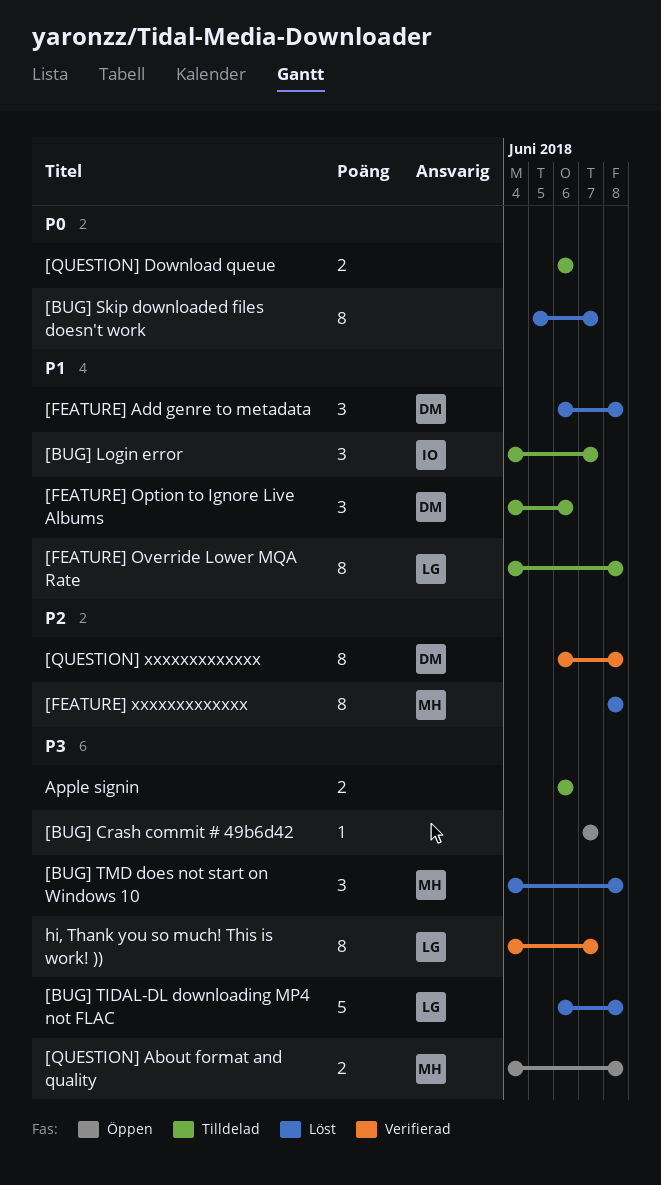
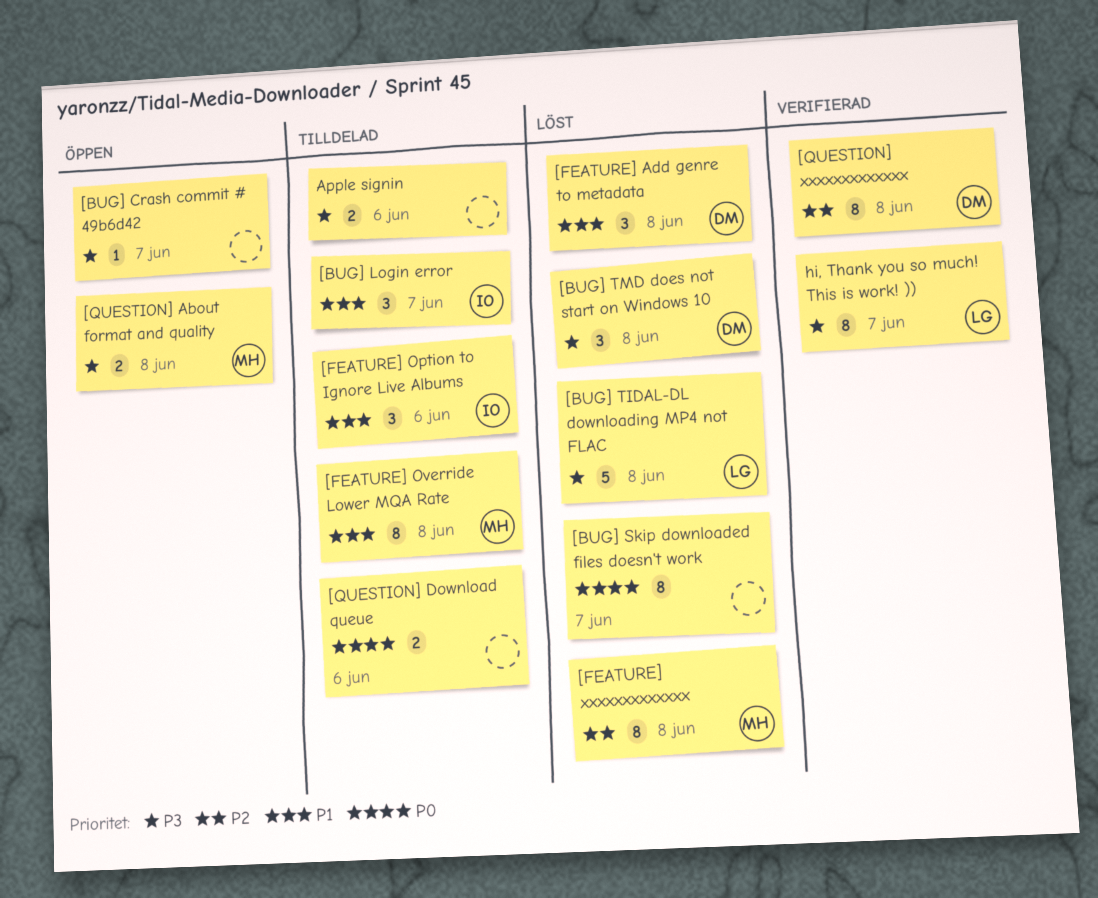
[BUG] TMD does not start on Windows 10, owner: MH -> DM
[FEATURE] Option to Ignore Live Albums, owner: DM -> IO
[FEATURE] Override Lower MQA Rate, owner: LG -> MH

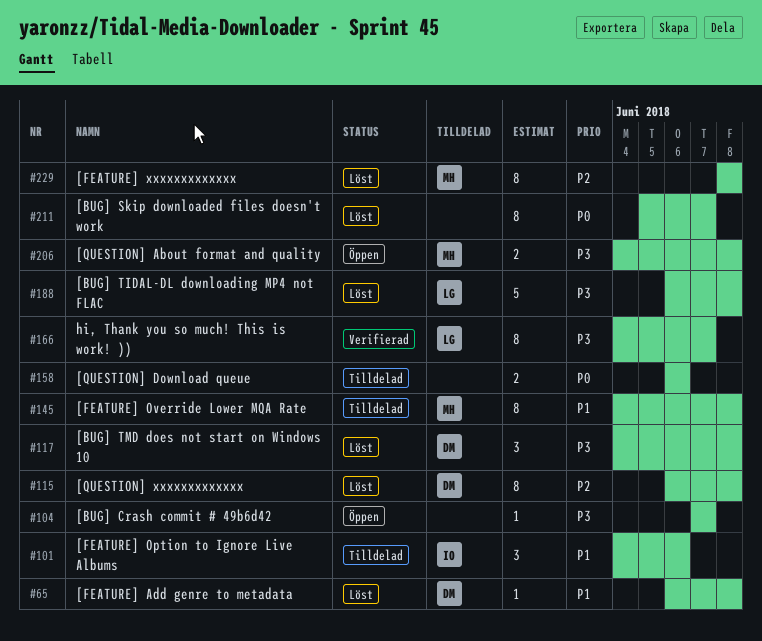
[BUG] Login error: present -> none
[FEATURE] Add genre to metadata, estimate: 3 -> 1
[QUESTION] xxxxxxxxxxxxx, status: Verifierad -> Löst
Apple signin: present -> none

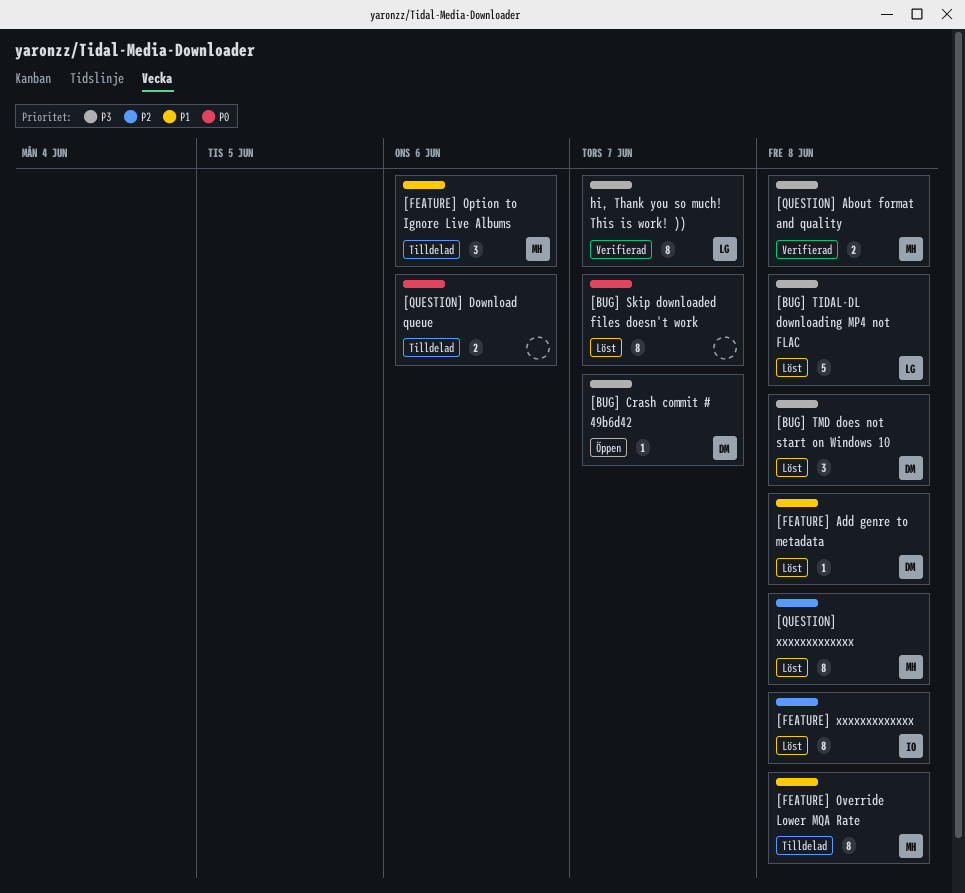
[BUG] Crash commit # 49b6d42, owner: none -> DM
[FEATURE] Option to Ignore Live Albums, owner: IO -> MH
[FEATURE] xxxxxxxxxxxxx, owner: MH -> IO
[QUESTION] About format and quality, status: Öppen -> Verifierad
[QUESTION] xxxxxxxxxxxxx, owner: DM -> MH

